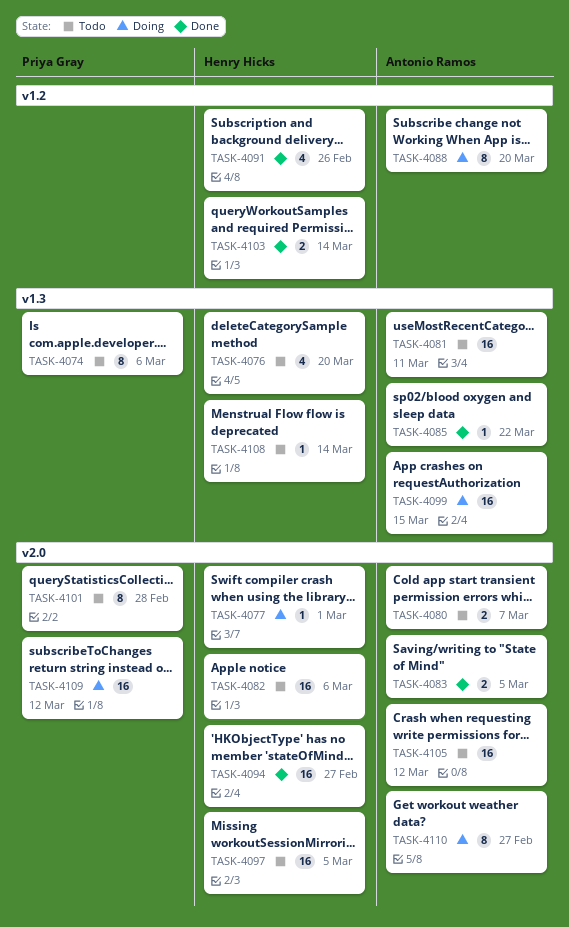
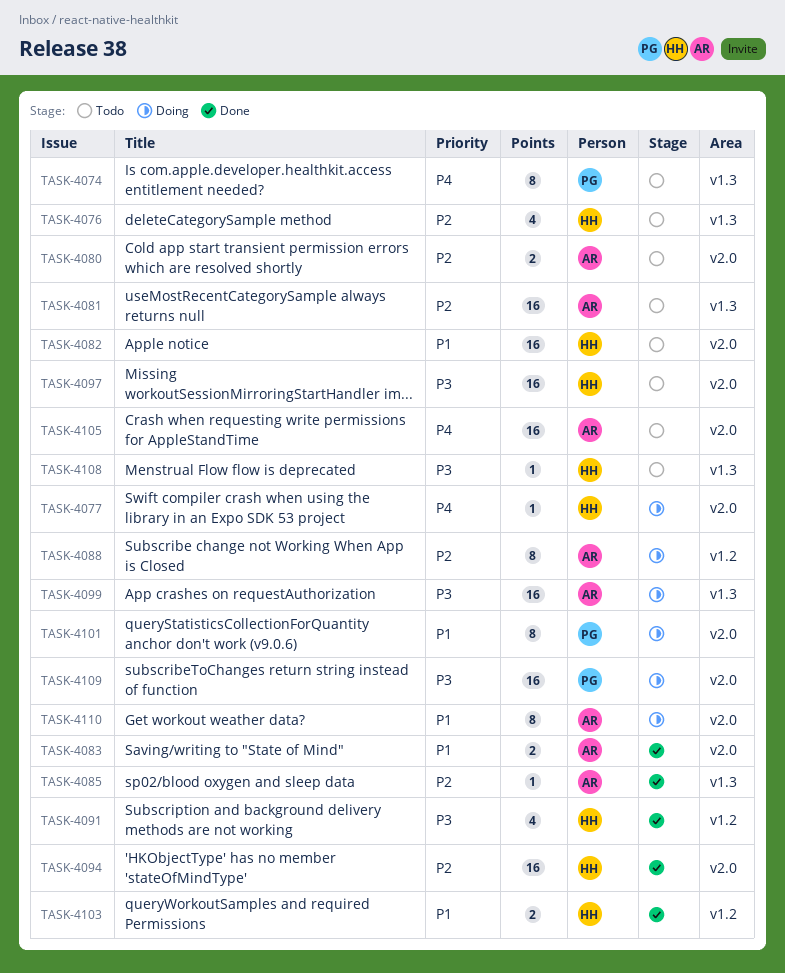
TASK-4101, status: Todo -> Doing

